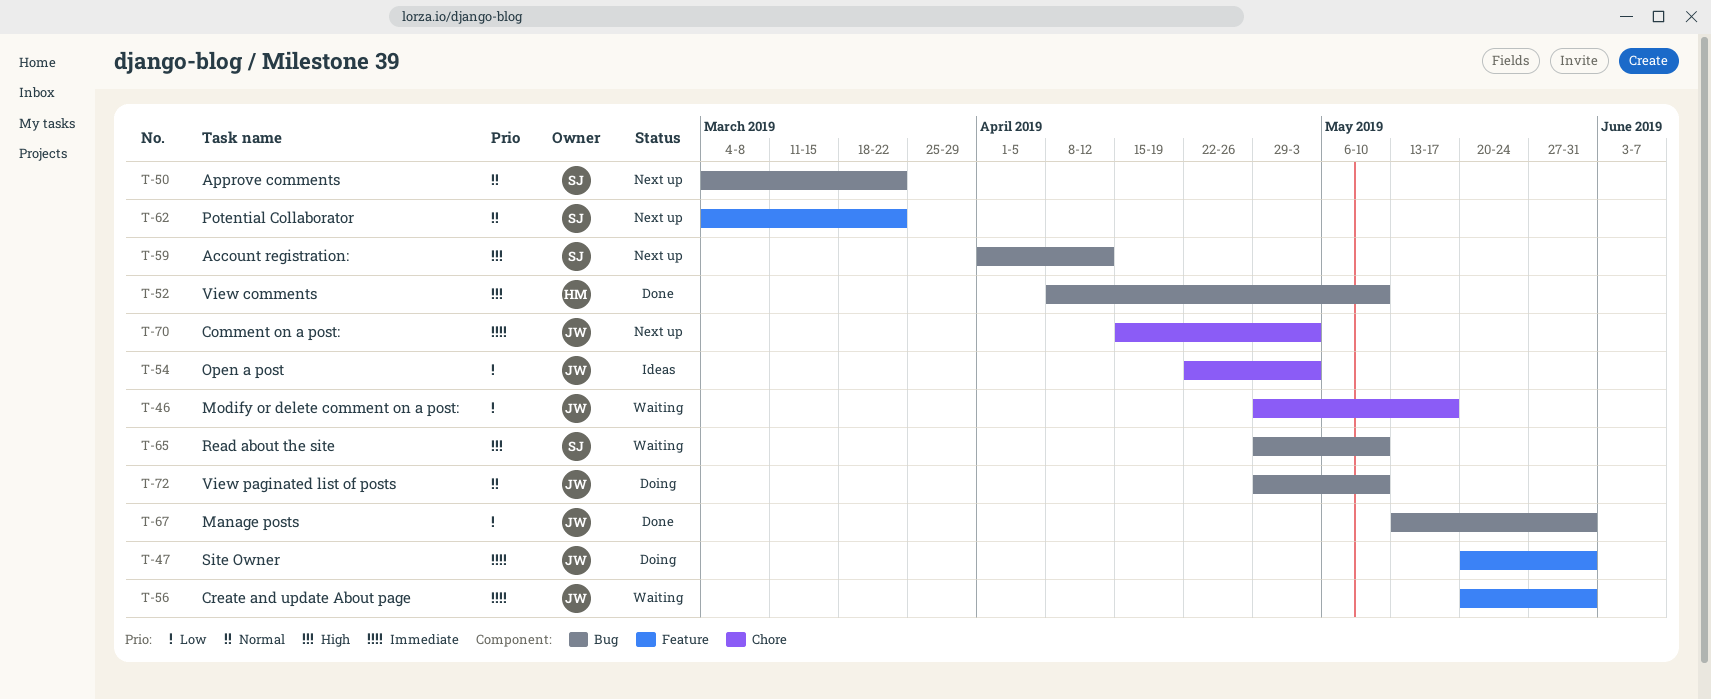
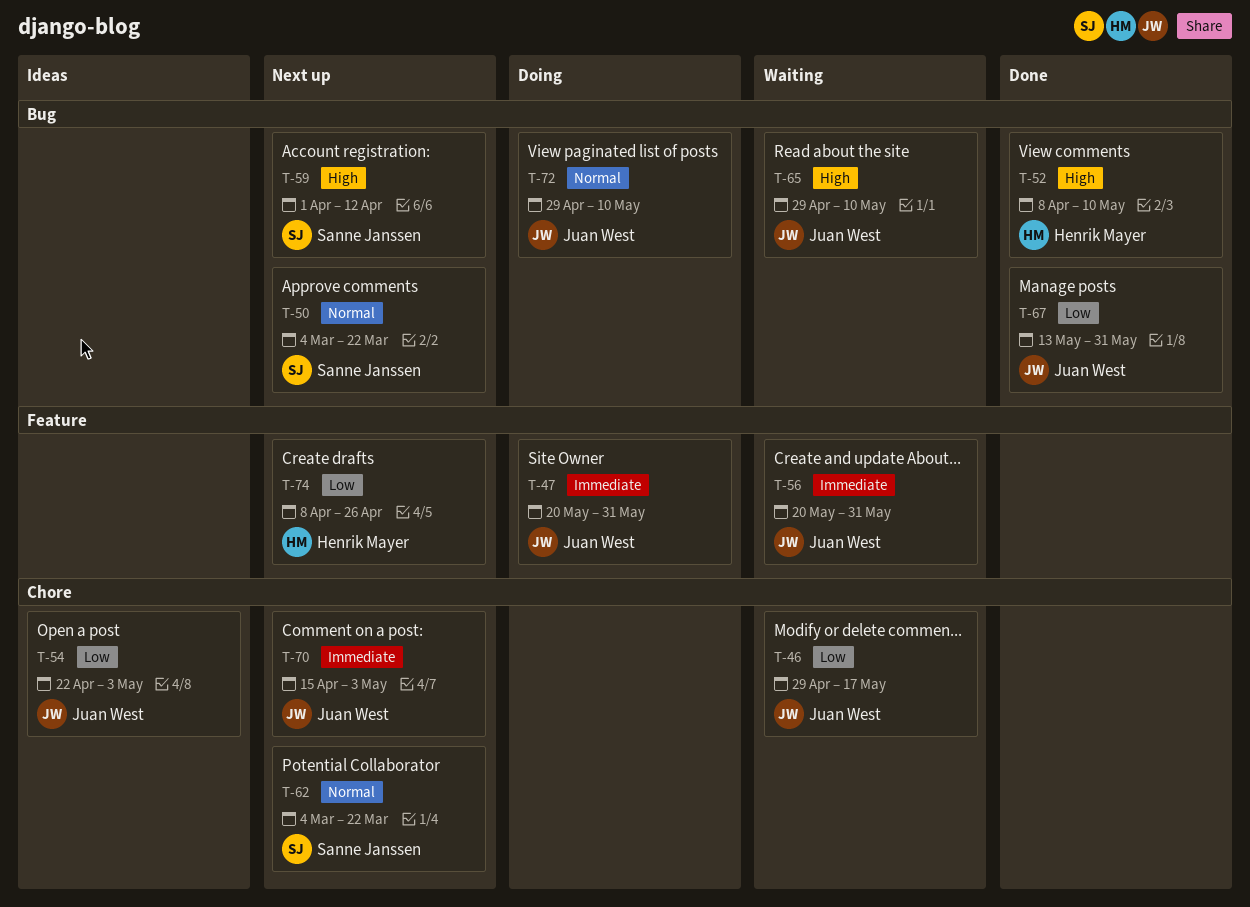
T-62, label: Feature -> Chore
T-65, owner: Sanne Janssen -> Juan West
T-74: none -> present

